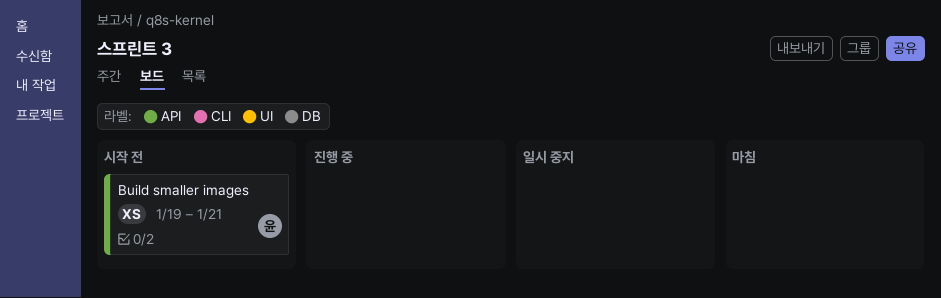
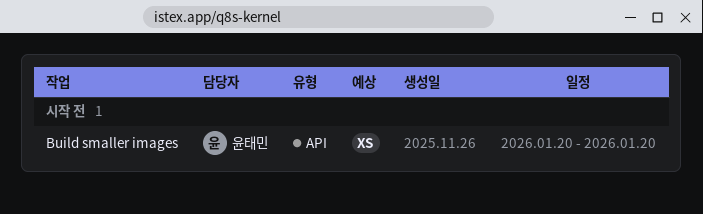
Build smaller images, start: Jan 19 -> Jan 20
Build smaller images, due: Jan 21 -> Jan 20

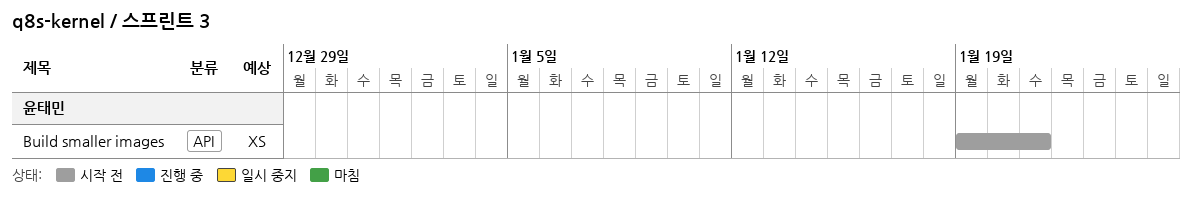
Build smaller images, start: Jan 20 -> Jan 19
Build smaller images, due: Jan 20 -> Jan 21

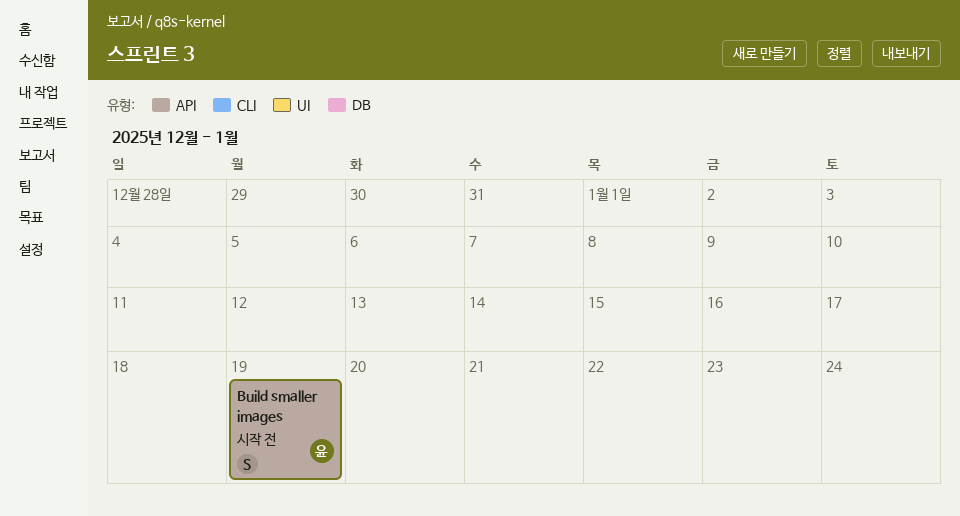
Build smaller images, estimate: XS -> S
Build smaller images, due: Jan 21 -> Jan 19

